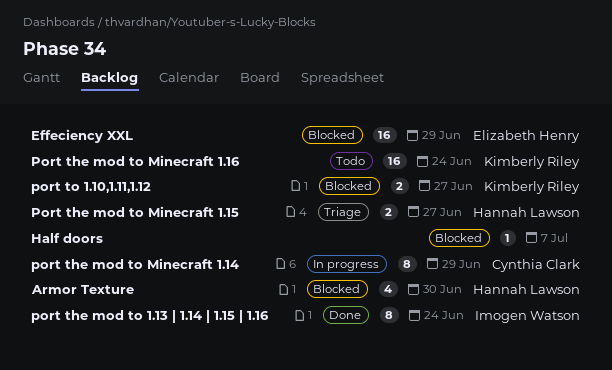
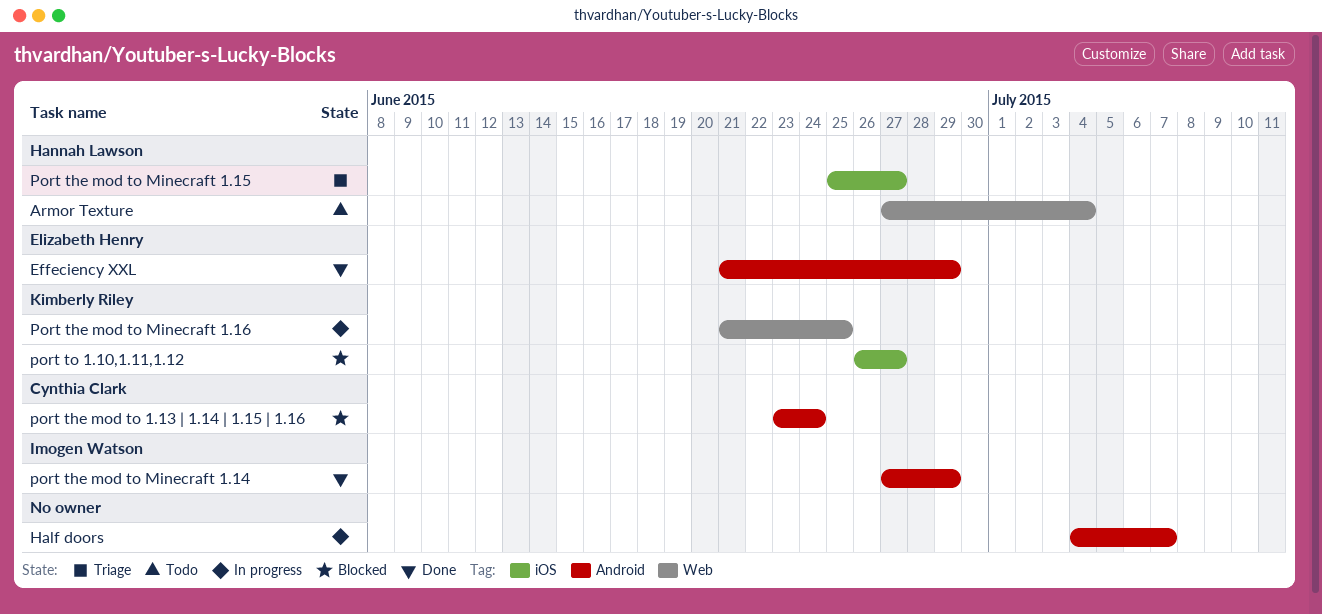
Armor Texture, status: Blocked -> Todo
Armor Texture, due: Jun 30 -> Jul 4
Effeciency XXL, status: Blocked -> Done
Half doors, status: Blocked -> In progress
port the mod to 1.13 | 1.14 | 1.15 | 1.16, status: Done -> Blocked
port the mod to 1.13 | 1.14 | 1.15 | 1.16, owner: Imogen Watson -> Cynthia Clark
port the mod to Minecraft 1.14, status: In progress -> Done
port the mod to Minecraft 1.14, owner: Cynthia Clark -> Imogen Watson
Port the mod to Minecraft 1.16, status: Todo -> In progress
Port the mod to Minecraft 1.16, due: Jun 24 -> Jun 25

